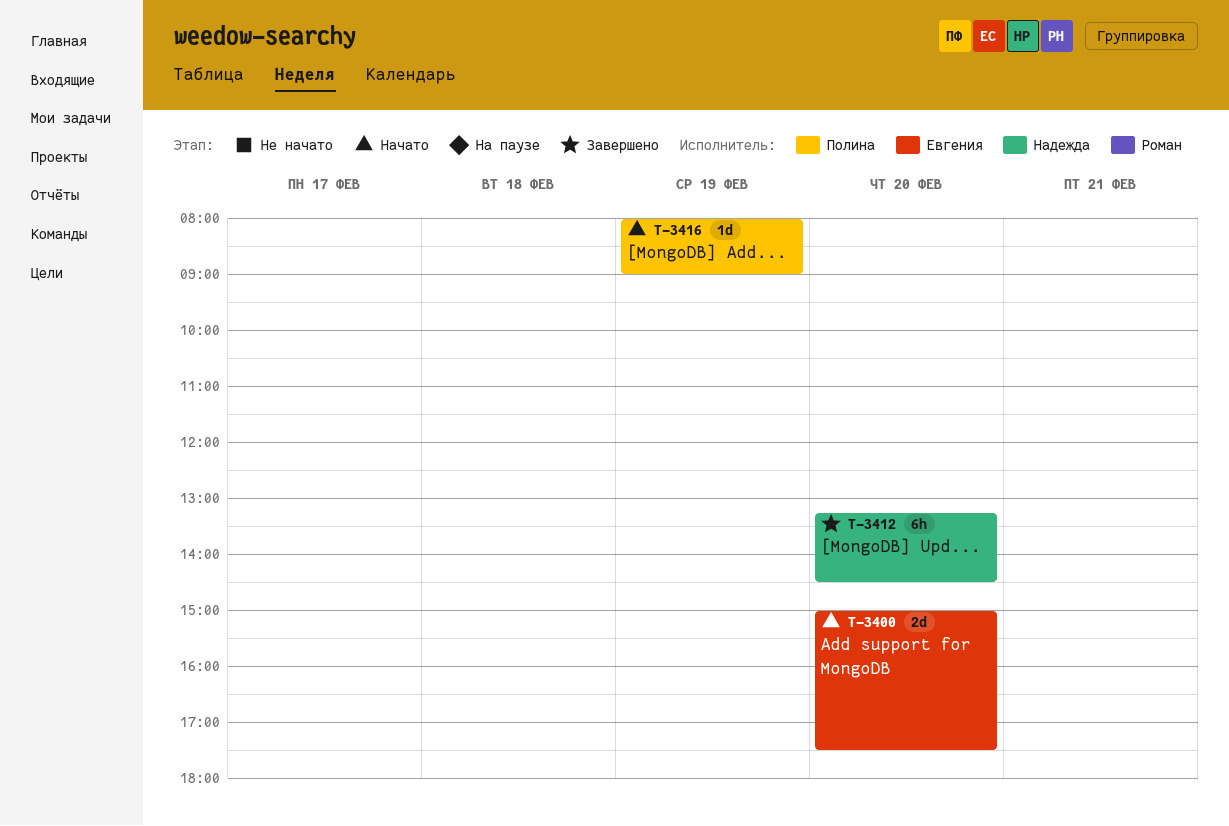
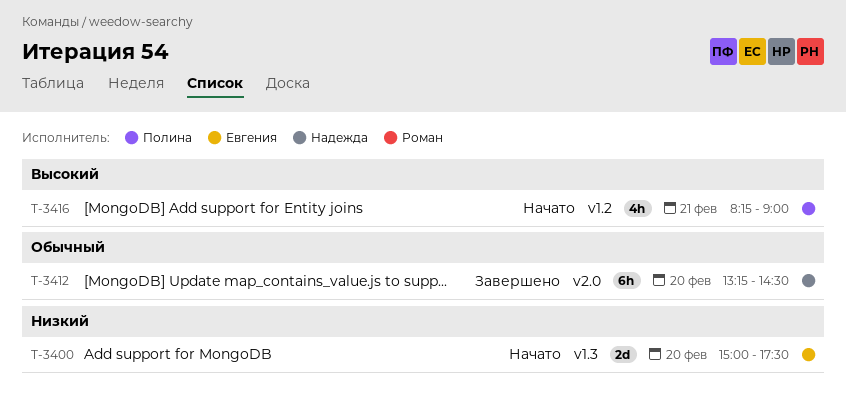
T-3416, estimate: 1d -> 4h
T-3416, day: Feb 19 -> Feb 21
T-3416, begins: 08:00 -> 08:15

